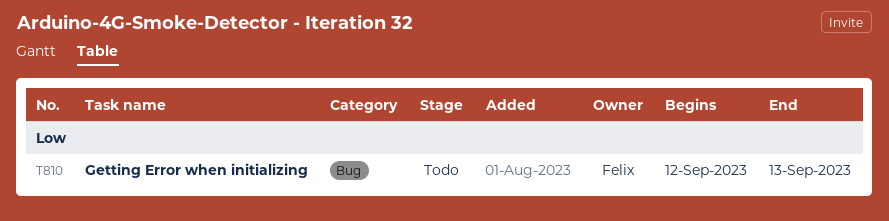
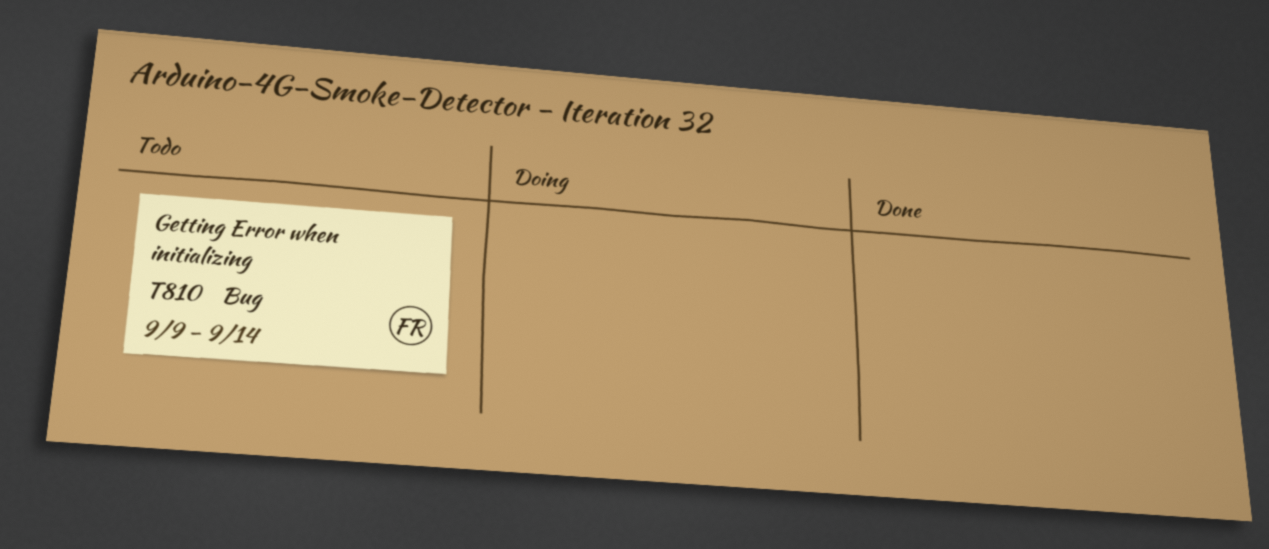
T810, start: Sep 12 -> Sep 9
T810, due: Sep 13 -> Sep 14

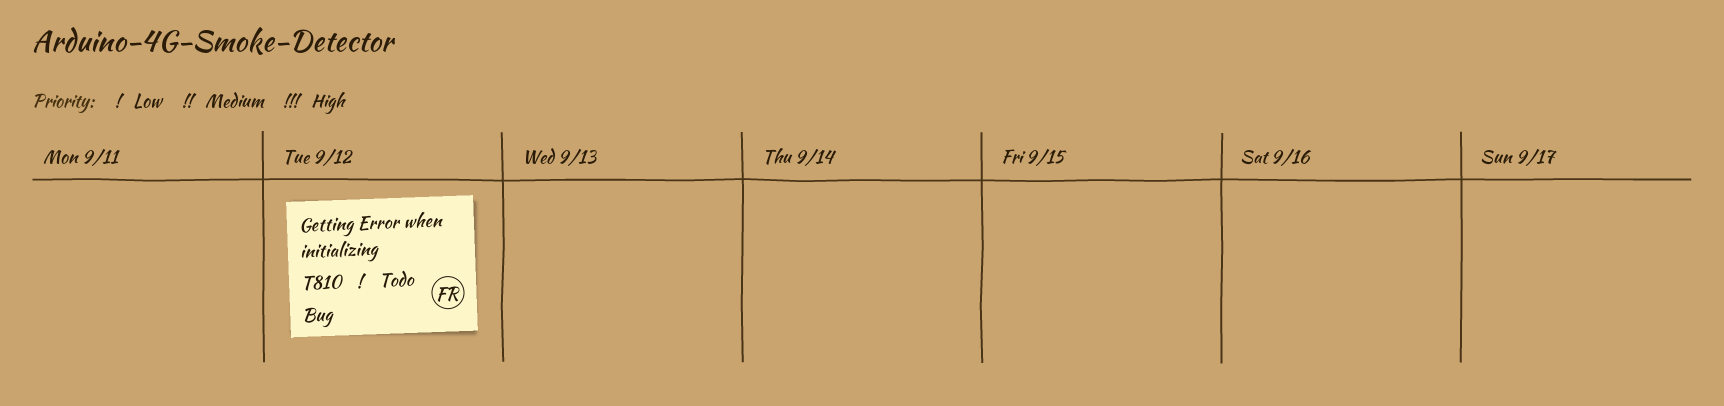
T810, due: Sep 14 -> Sep 12

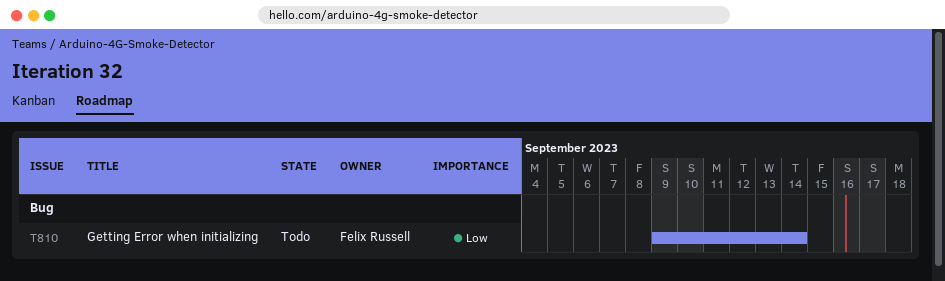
T810, due: Sep 12 -> Sep 14

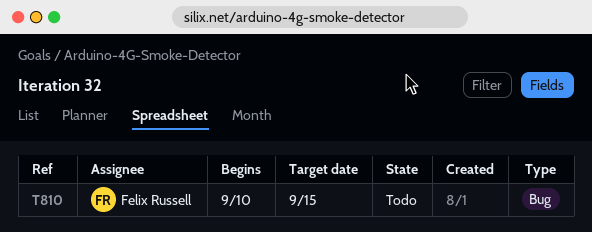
T810, start: Sep 9 -> Sep 10
T810, due: Sep 14 -> Sep 15

